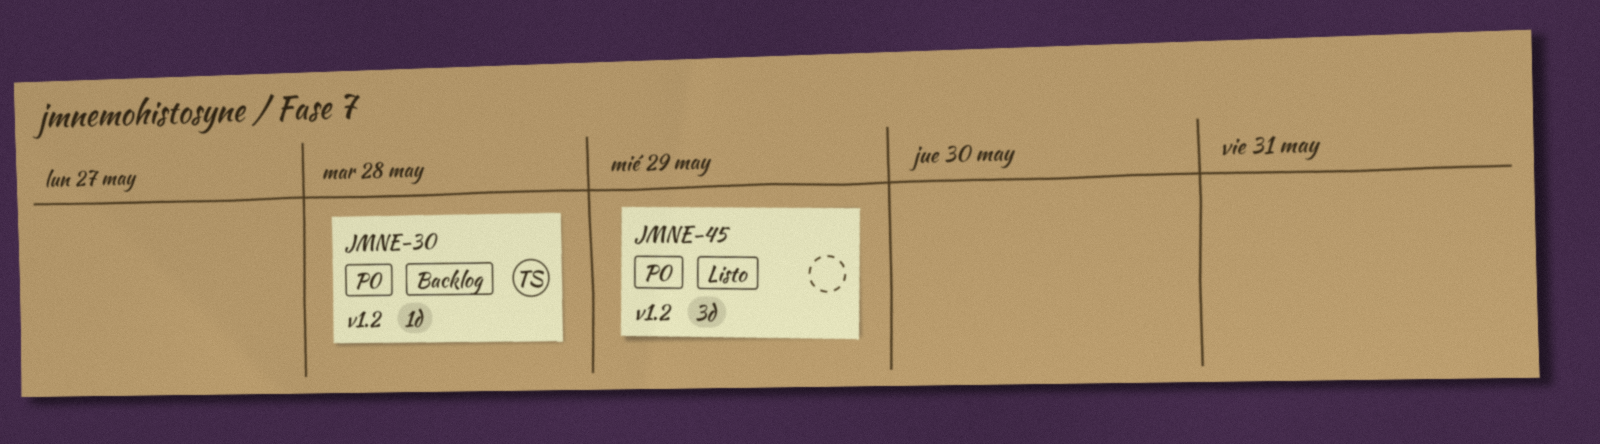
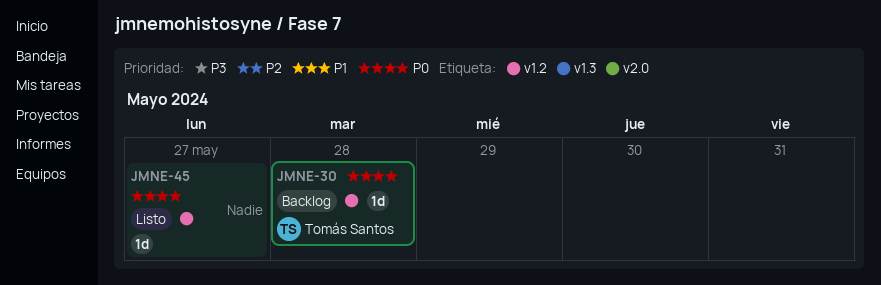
JMNE-45, estimate: 3d -> 1d
JMNE-45, due: May 29 -> May 27

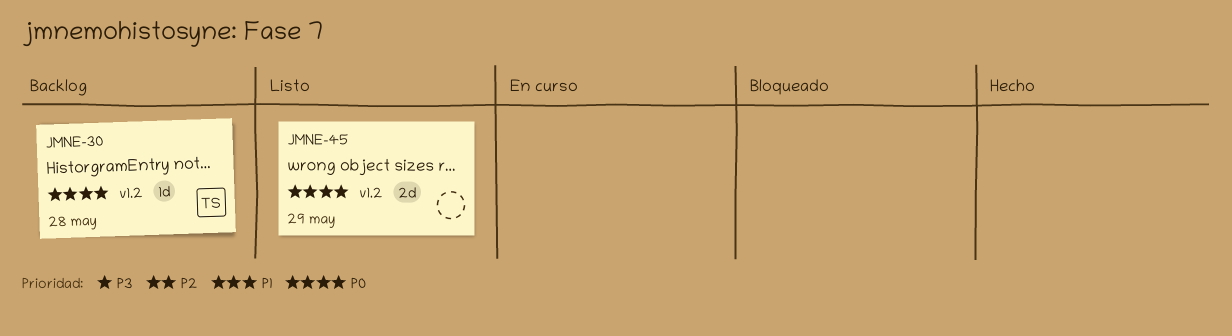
JMNE-45, estimate: 1d -> 2d
JMNE-45, due: May 27 -> May 29

